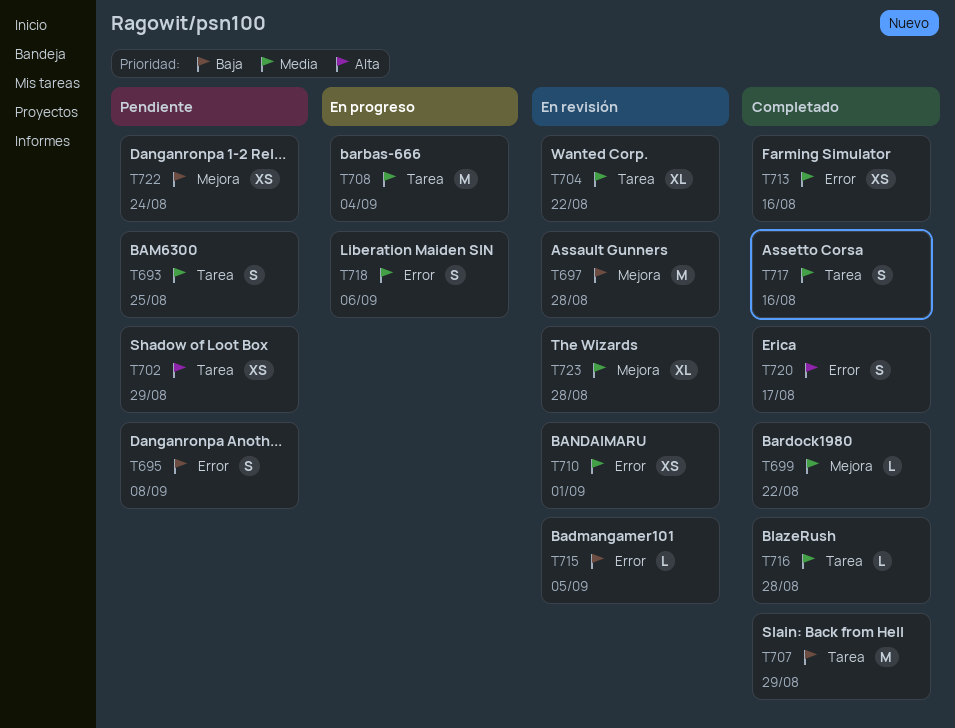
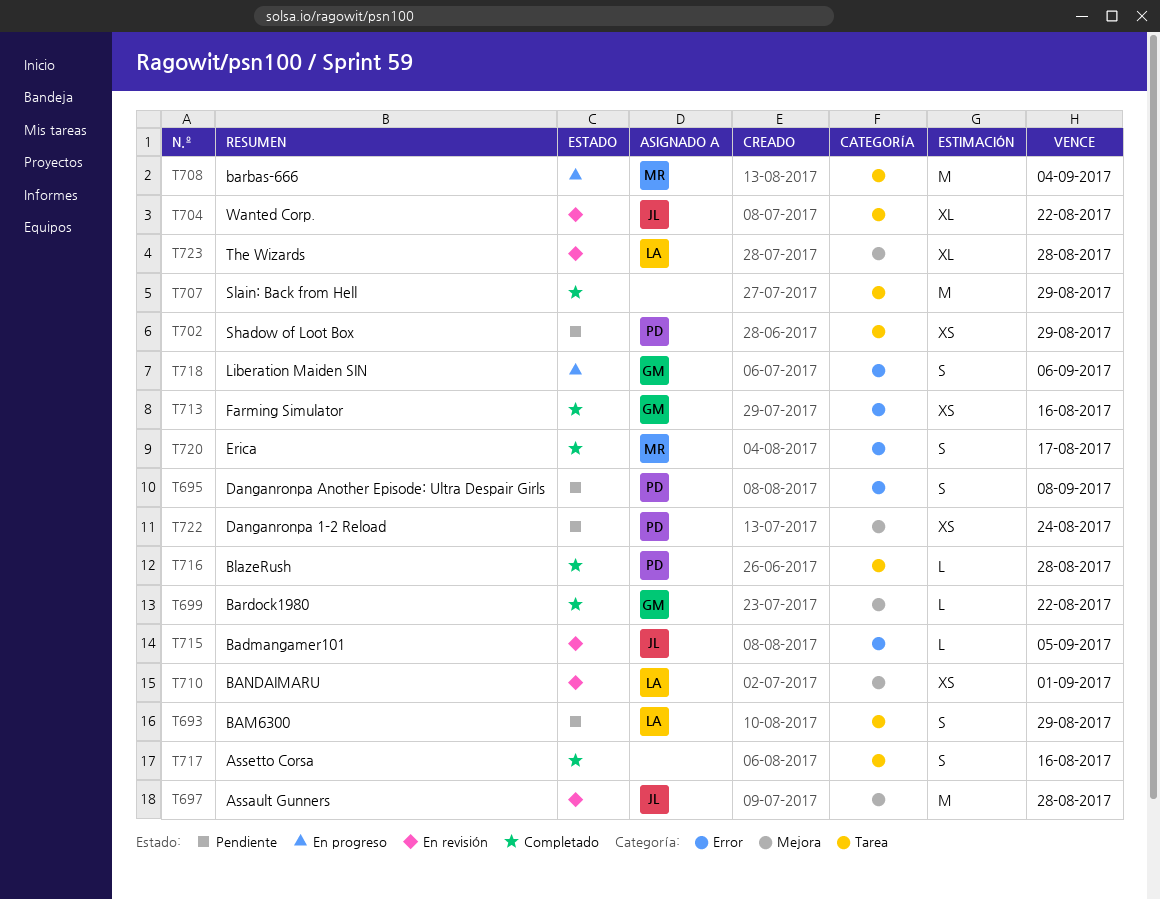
T693, due: Aug 25 -> Aug 29
T710, label: Error -> Mejora

